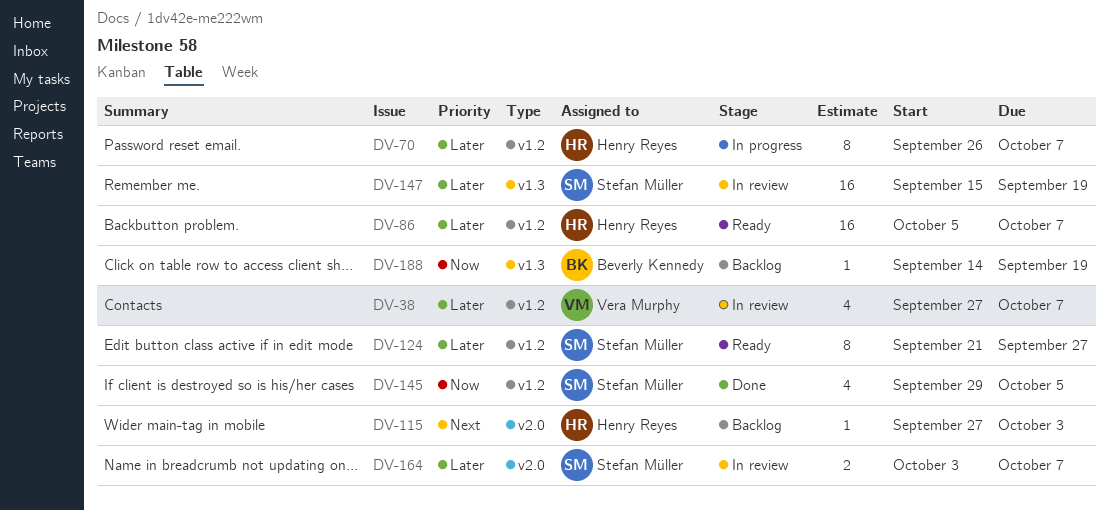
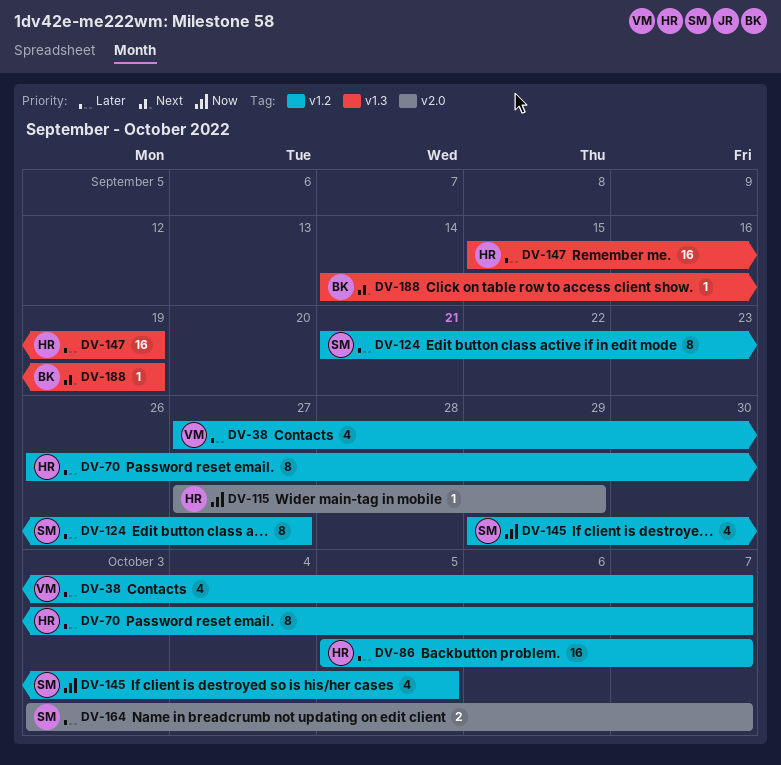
DV-115, priority: Next -> Now
DV-115, due: Oct 3 -> Sep 29
DV-147, owner: Stefan Müller -> Henry Reyes
DV-188, priority: Now -> Next

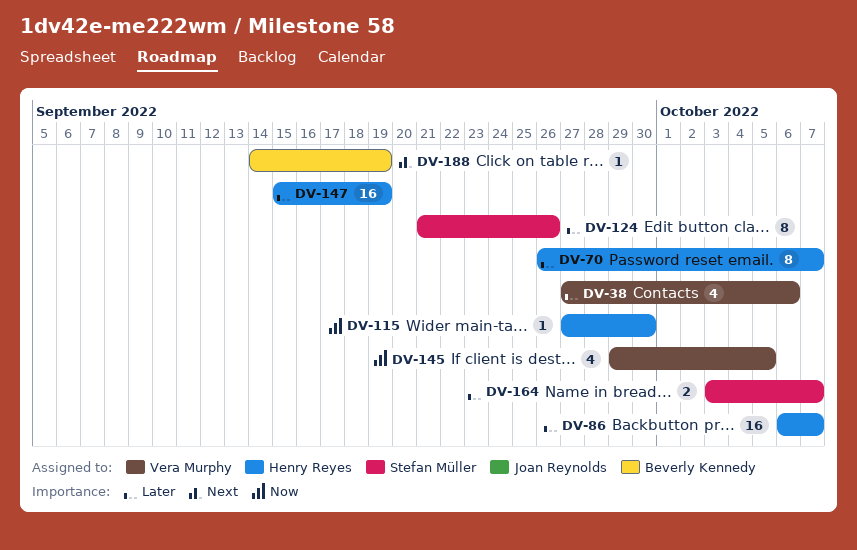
DV-38, due: Oct 7 -> Oct 6
DV-86, start: Oct 5 -> Oct 6
DV-115, due: Sep 29 -> Sep 30
DV-124, due: Sep 27 -> Sep 26
DV-145, owner: Stefan Müller -> Vera Murphy

